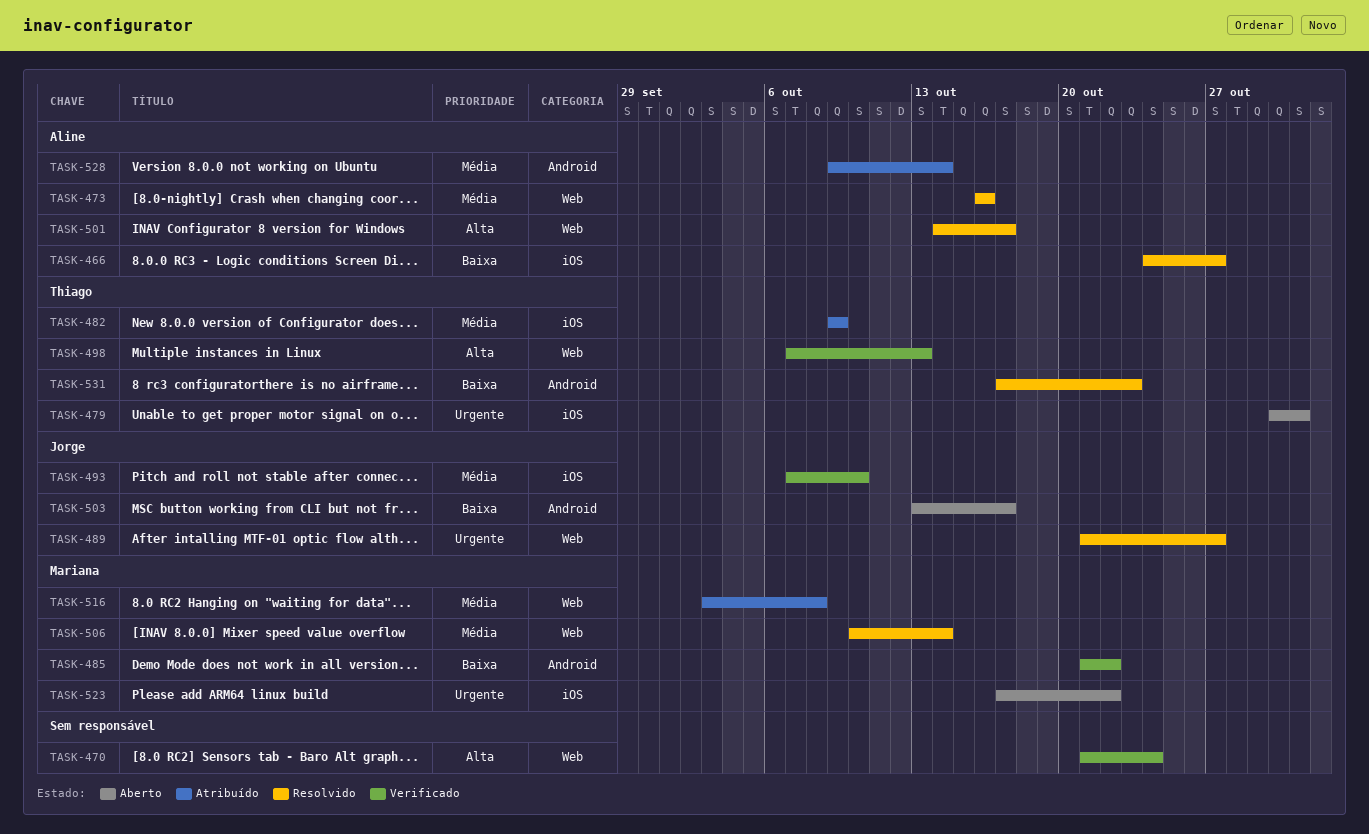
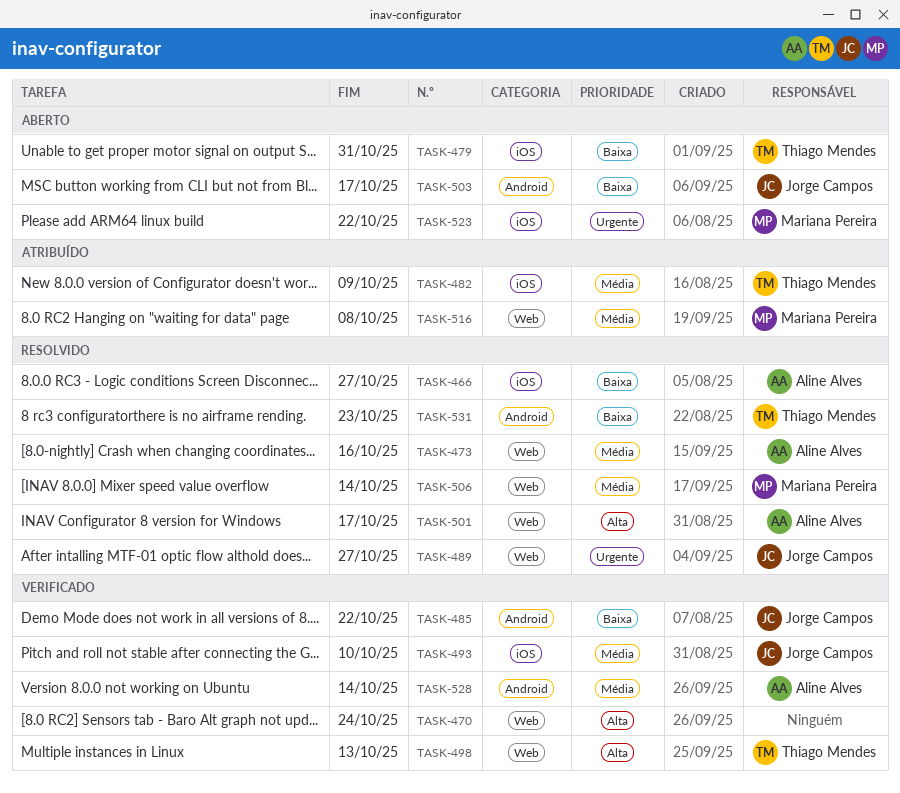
TASK-479, priority: Urgente -> Baixa
TASK-485, owner: Mariana Pereira -> Jorge Campos
TASK-528, status: Atribuído -> Verificado

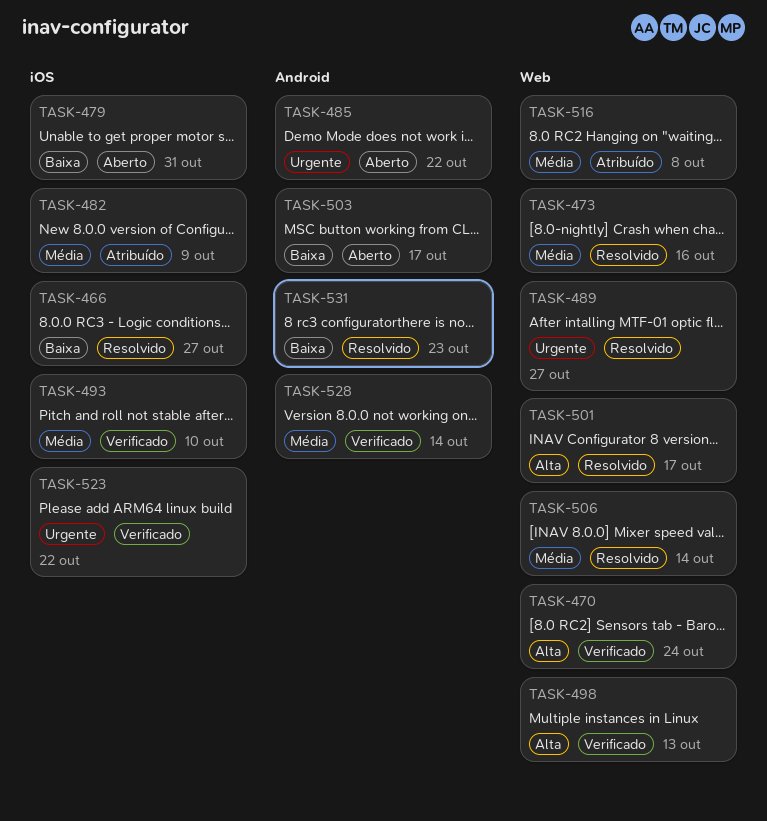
TASK-485, status: Verificado -> Aberto
TASK-485, priority: Baixa -> Urgente
TASK-523, status: Aberto -> Verificado

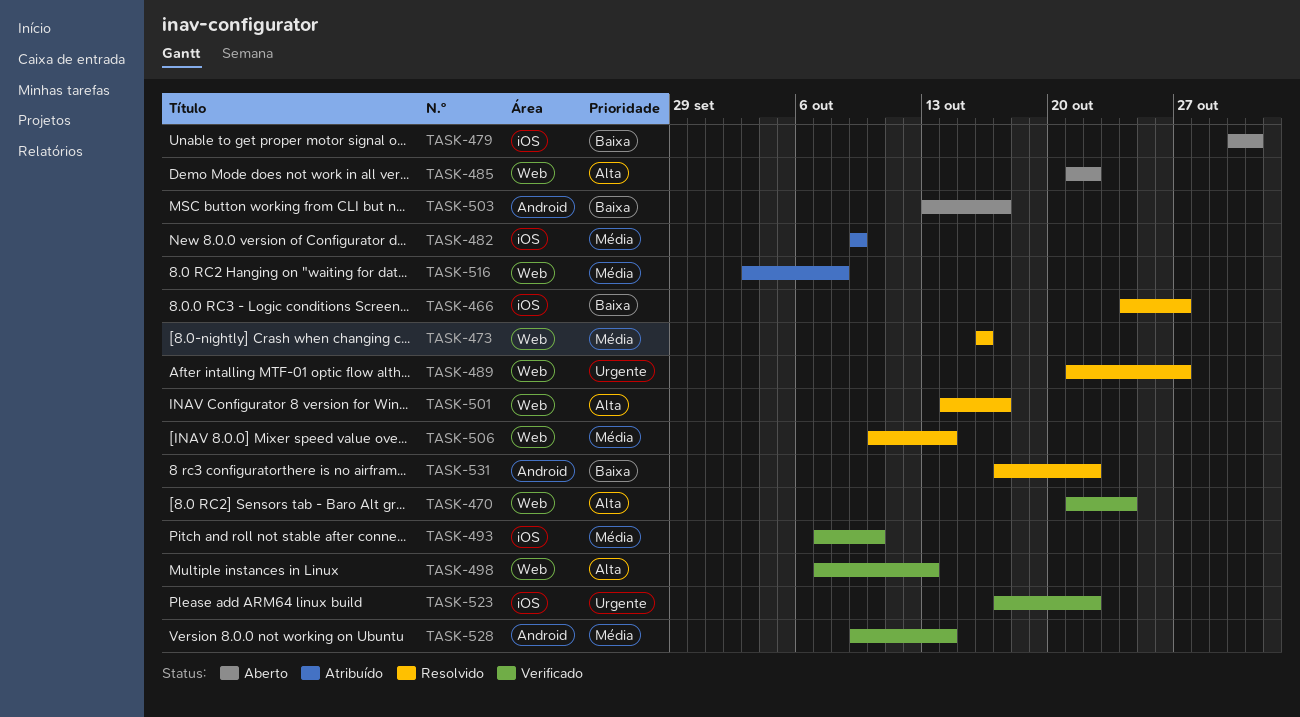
TASK-485, priority: Urgente -> Alta
TASK-485, label: Android -> Web
TASK-531, due: Oct 23 -> Oct 22

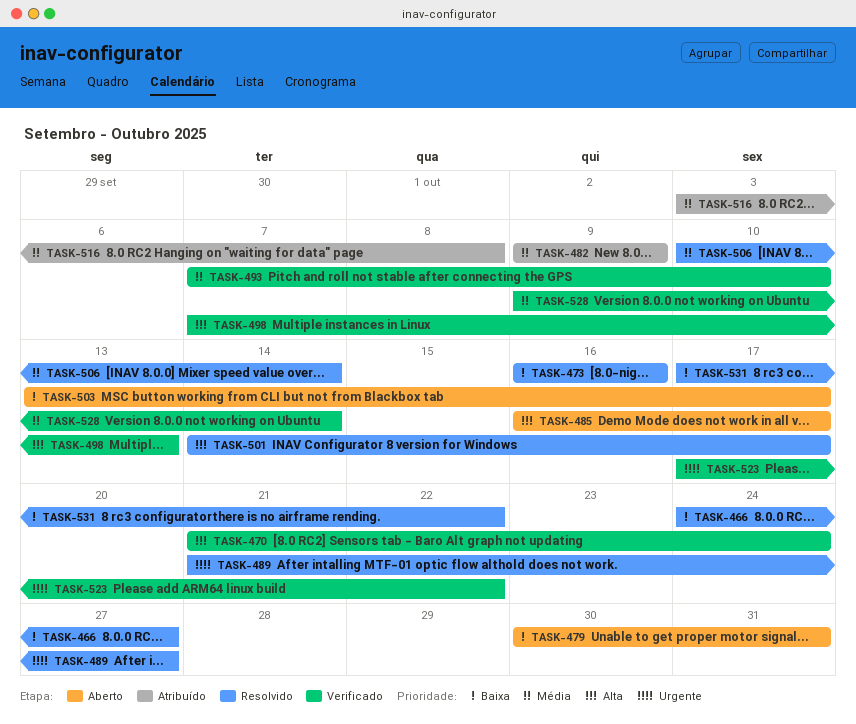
TASK-473, priority: Média -> Baixa
TASK-485, start: Oct 21 -> Oct 16
TASK-485, due: Oct 22 -> Oct 17

